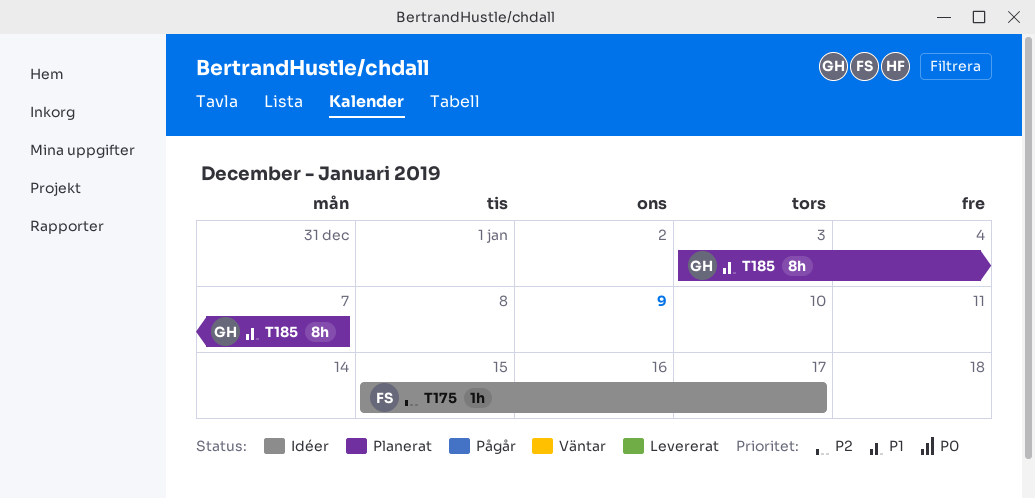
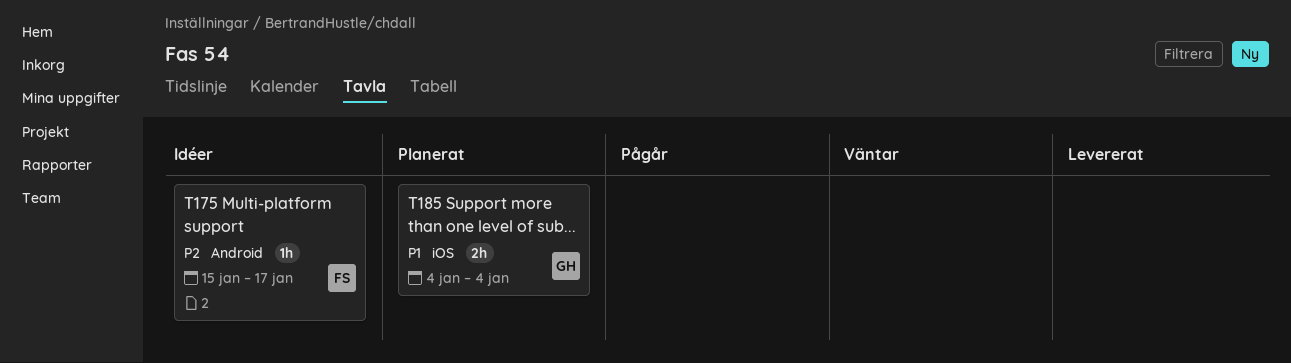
T185, estimate: 8h -> 2h
T185, start: Jan 3 -> Jan 4
T185, due: Jan 7 -> Jan 4

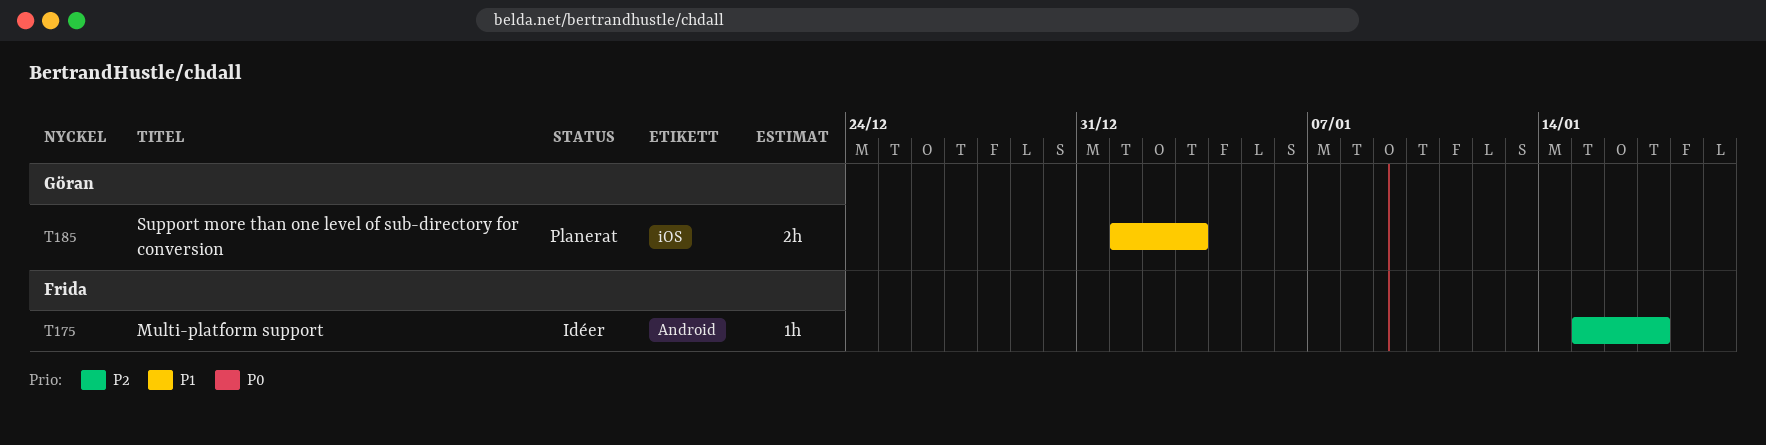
T185, start: Jan 4 -> Jan 1
T185, due: Jan 4 -> Jan 3

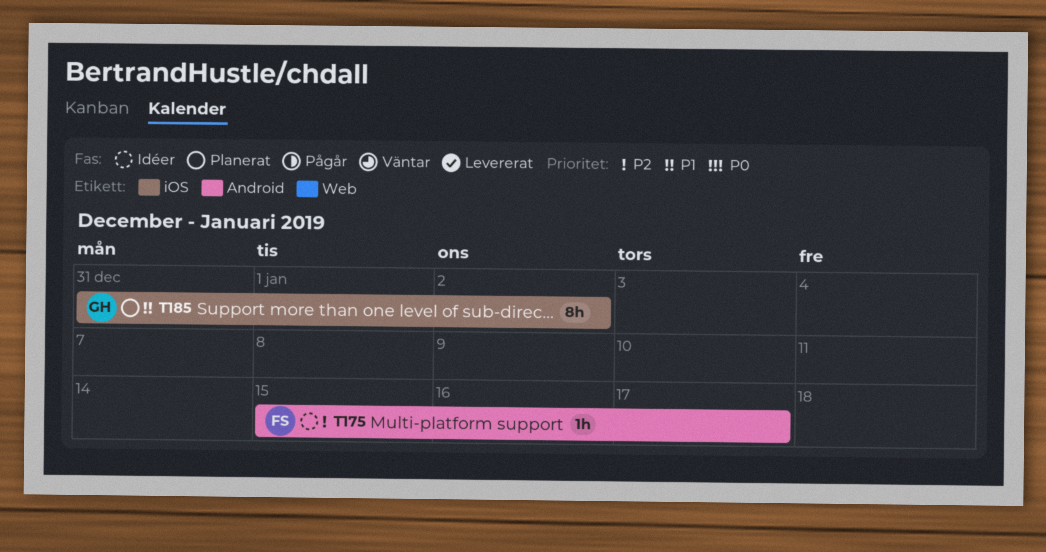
T185, estimate: 2h -> 8h
T185, start: Jan 1 -> Dec 31
T185, due: Jan 3 -> Jan 2

